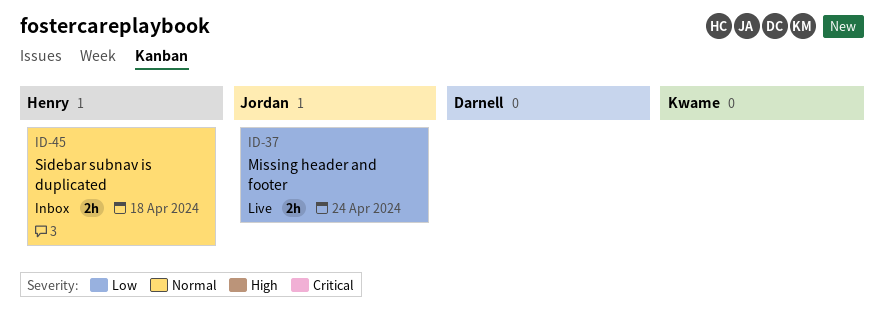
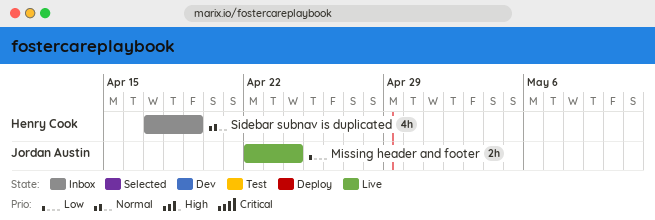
Sidebar subnav is duplicated, estimate: 2h -> 4h
Sidebar subnav is duplicated, due: Apr 18 -> Apr 19

